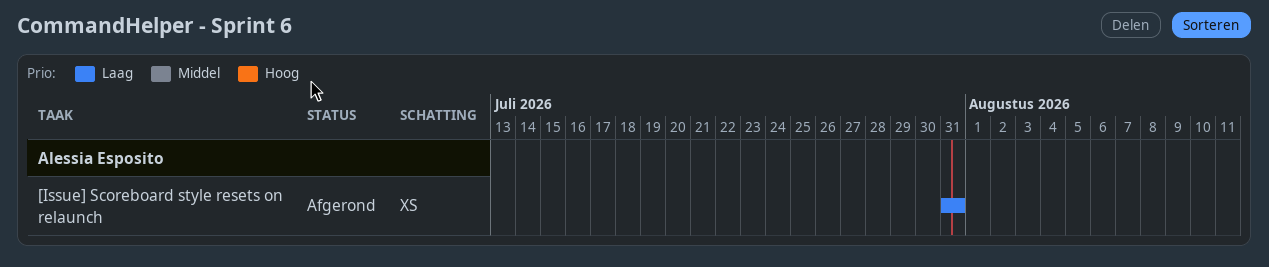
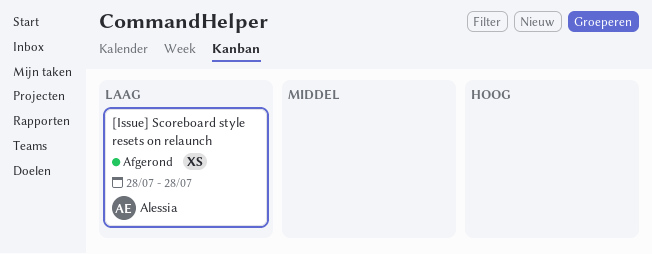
[Issue] Scoreboard style resets on relaunch, start: Jul 31 -> Jul 28
[Issue] Scoreboard style resets on relaunch, due: Jul 31 -> Jul 28

